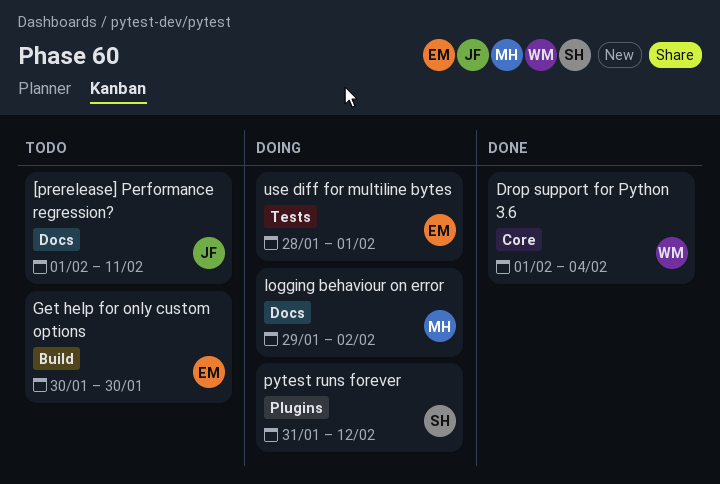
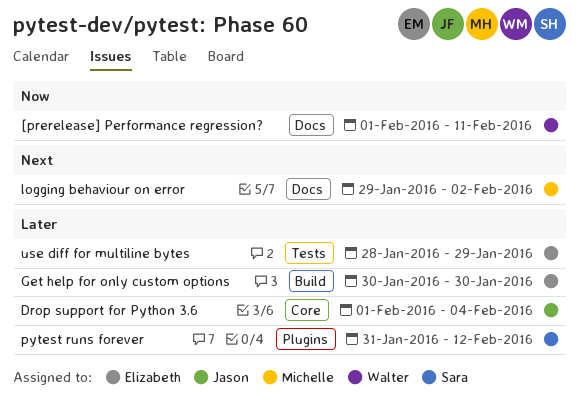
[prerelease] Performance regression?, owner: Jason -> Walter
Drop support for Python 3.6, owner: Walter -> Jason
use diff for multiline bytes, due: Feb 1 -> Jan 29

